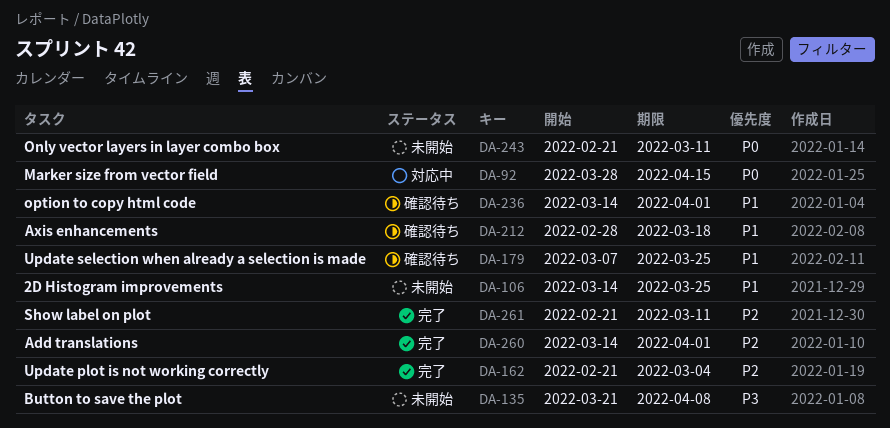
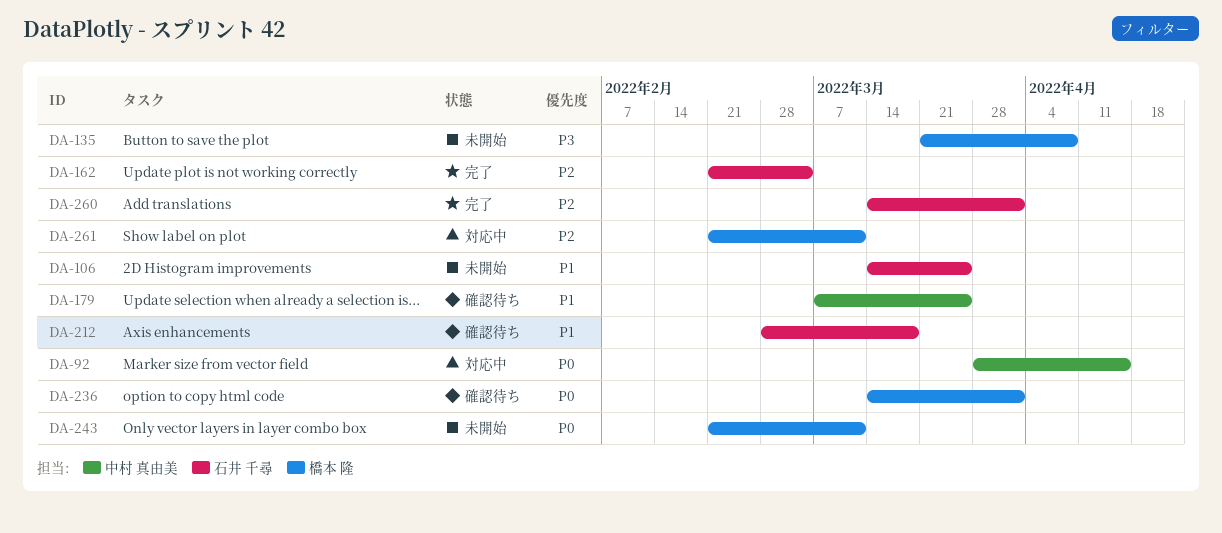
DA-236, priority: P1 -> P0
DA-261, status: 完了 -> 対応中

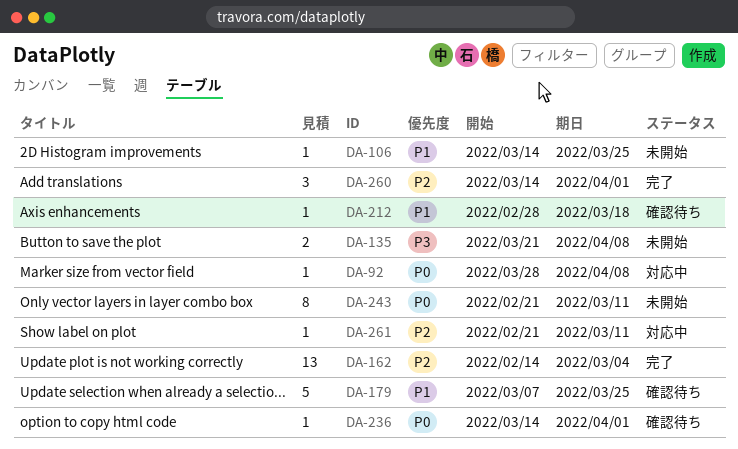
DA-92, due: Apr 15 -> Apr 8
DA-162, start: Feb 21 -> Feb 14

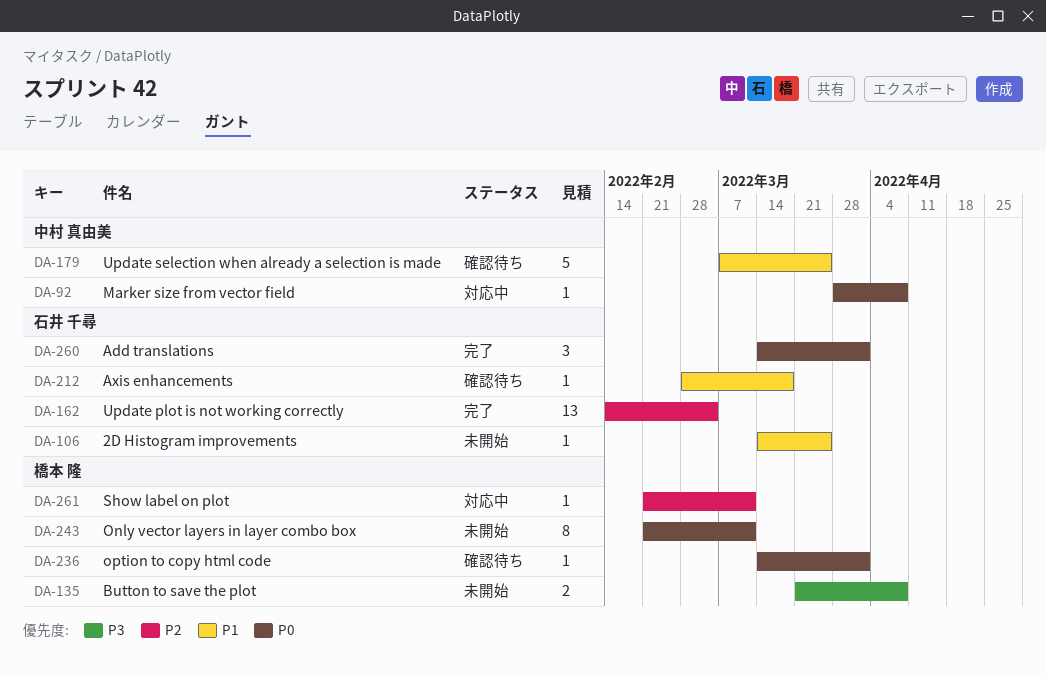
DA-260, priority: P2 -> P0

